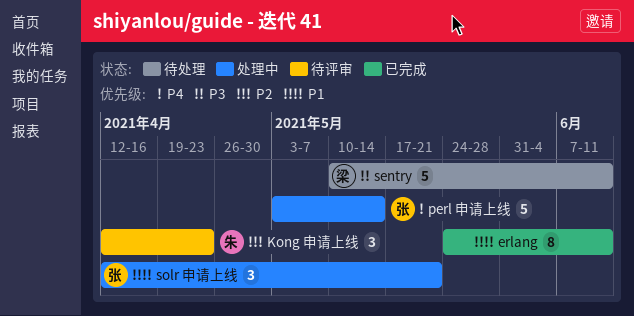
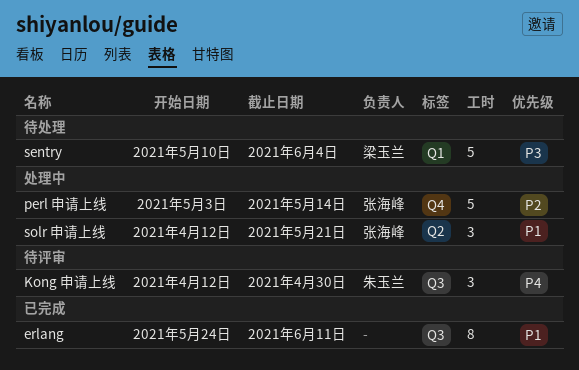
Kong 申请上线, priority: P2 -> P4
Kong 申请上线, due: Apr 23 -> Apr 30
perl 申请上线, priority: P4 -> P2
sentry, due: Jun 11 -> Jun 4

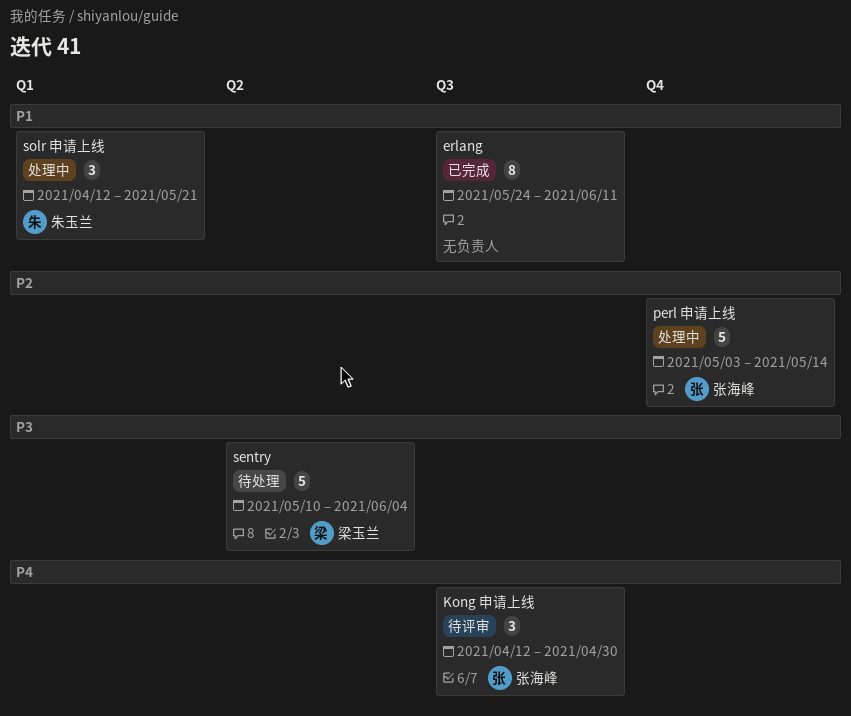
Kong 申请上线, owner: 朱玉兰 -> 张海峰
sentry, label: Q1 -> Q2
solr 申请上线, owner: 张海峰 -> 朱玉兰
solr 申请上线, label: Q2 -> Q1

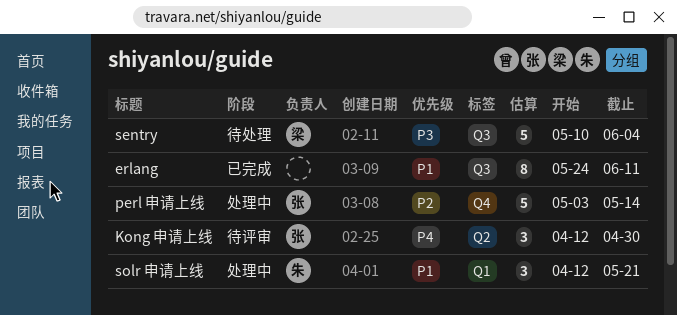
Kong 申请上线, label: Q3 -> Q2
sentry, label: Q2 -> Q3

